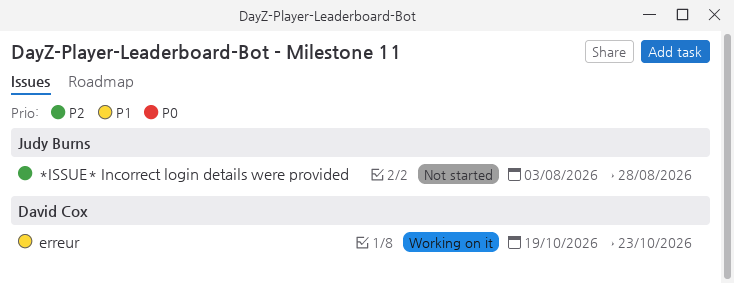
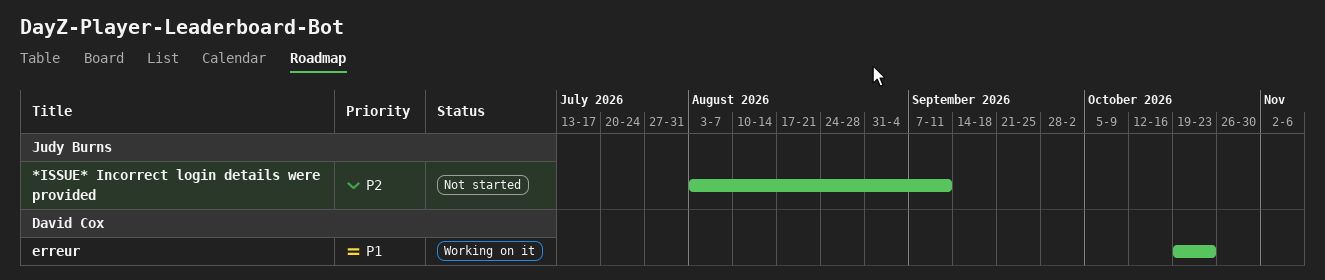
*ISSUE* Incorrect login details were provided, due: Aug 28 -> Sep 11

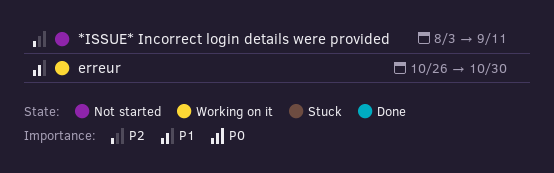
erreur, start: Oct 19 -> Oct 26
erreur, due: Oct 23 -> Oct 30

